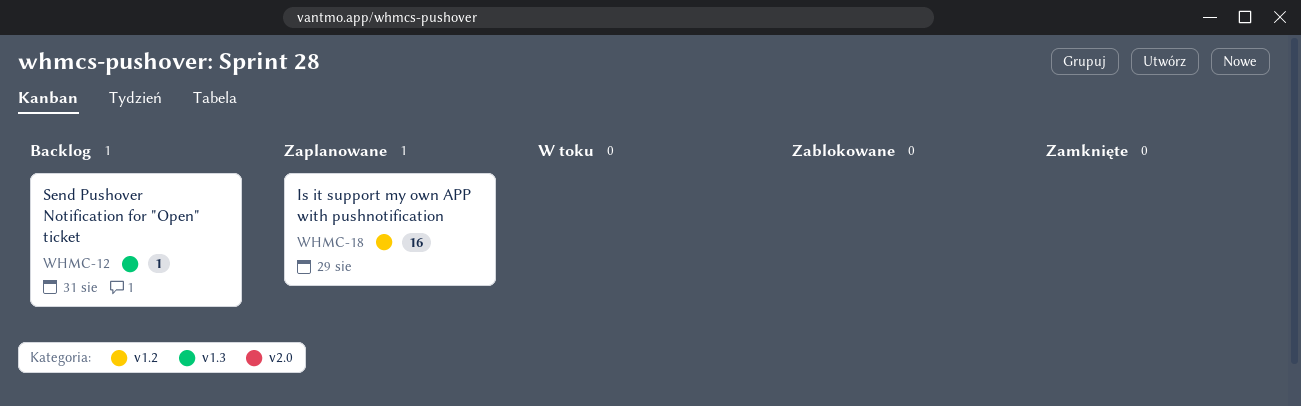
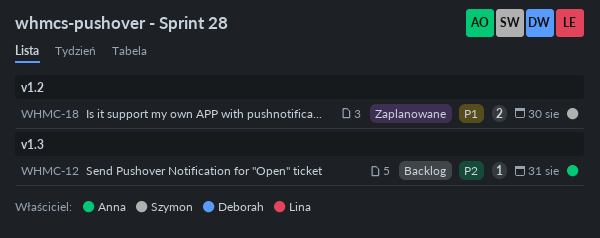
WHMC-18, estimate: 16 -> 2
WHMC-18, due: Aug 29 -> Aug 30

